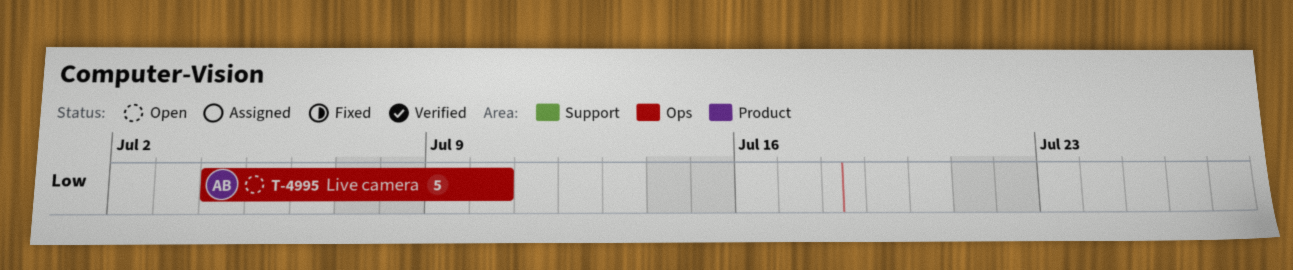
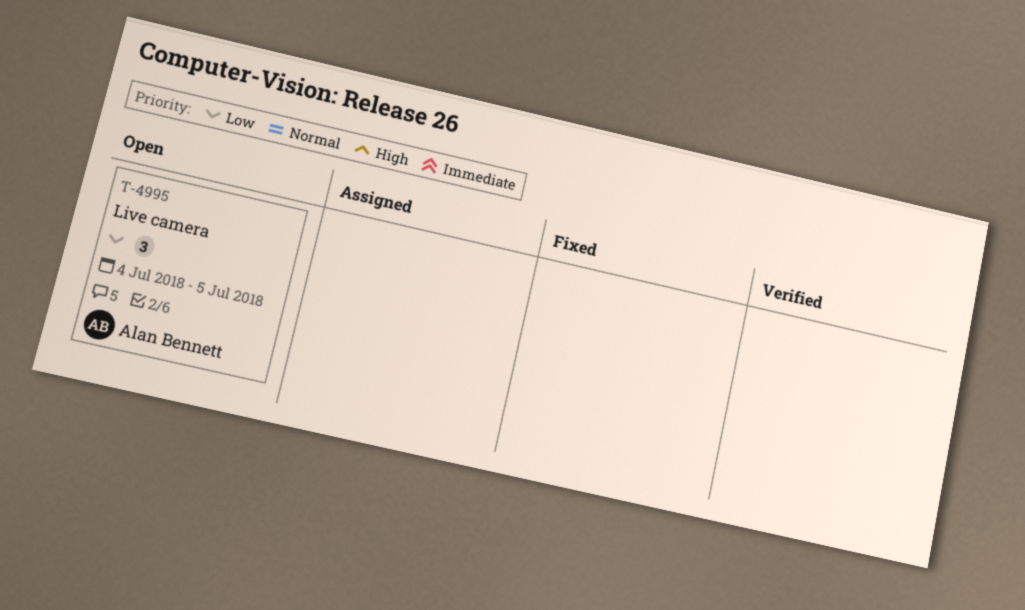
T-4995, estimate: 5 -> 3
T-4995, due: Jul 10 -> Jul 5

